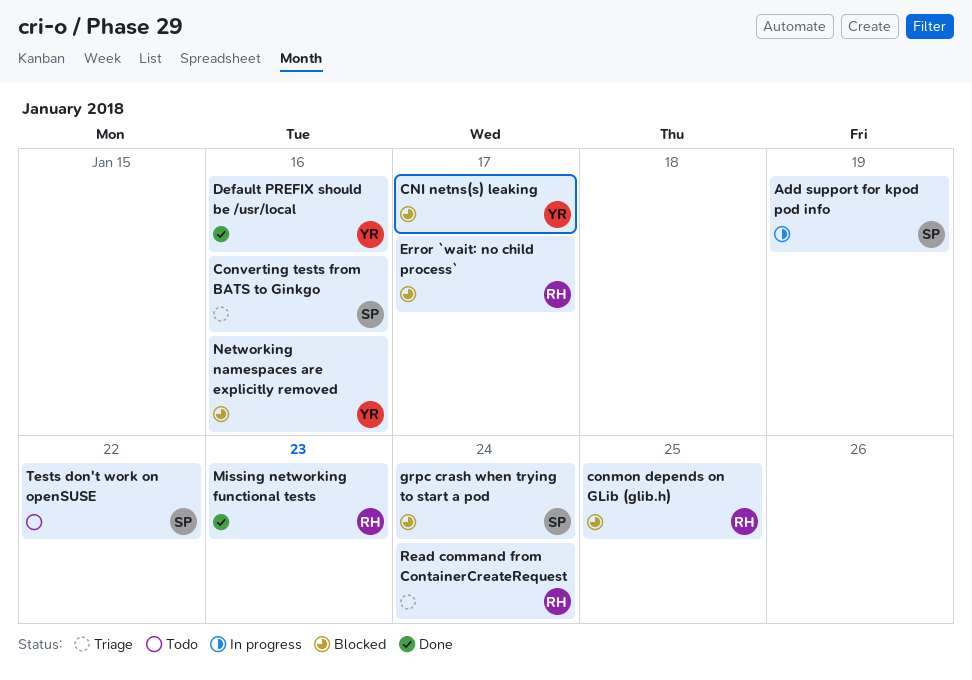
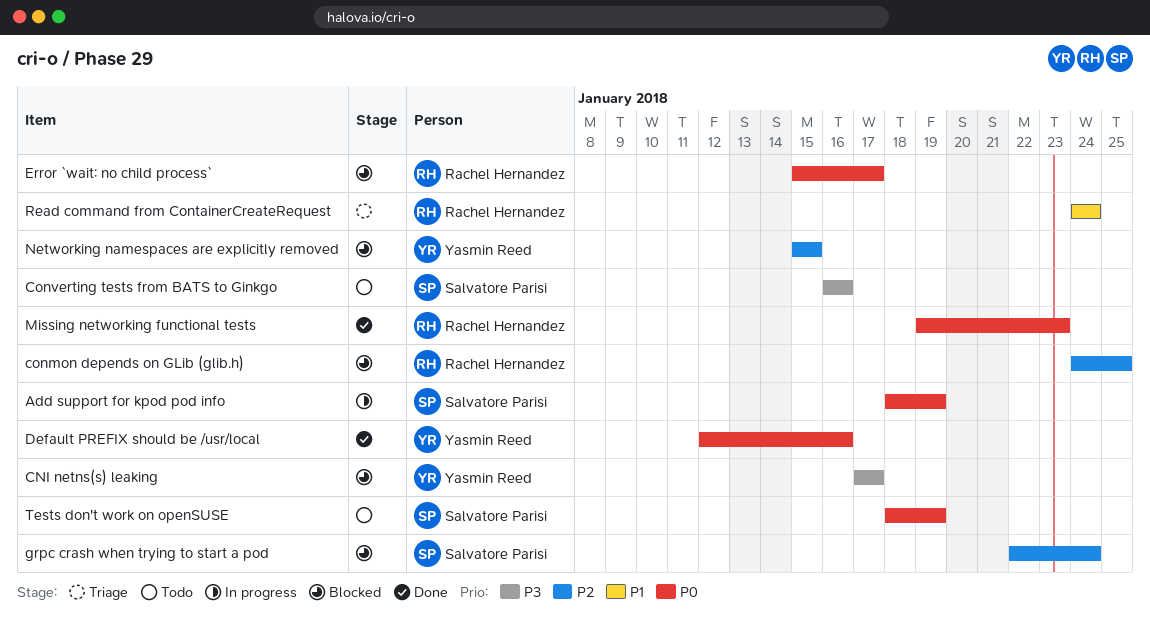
Converting tests from BATS to Ginkgo, status: Triage -> Todo
Networking namespaces are explicitly removed, due: Jan 16 -> Jan 15
Tests don't work on openSUSE, due: Jan 22 -> Jan 19

